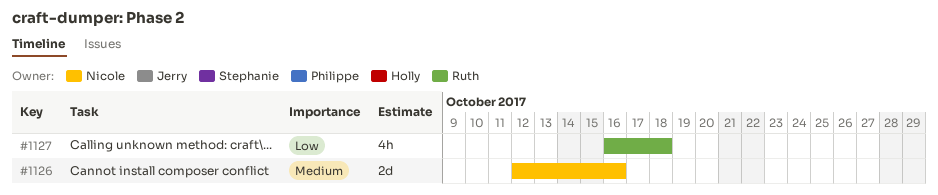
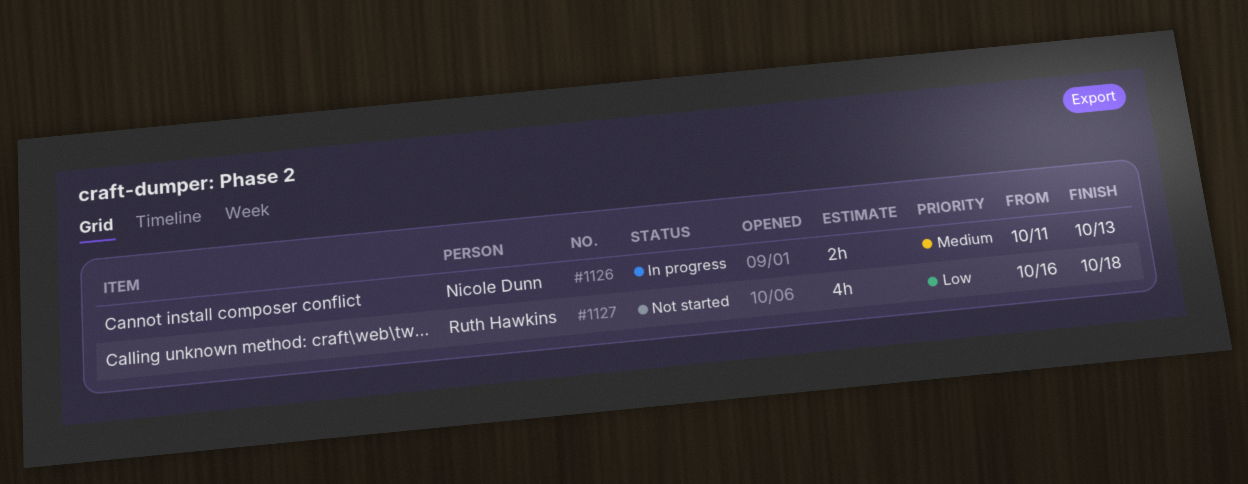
#1126, estimate: 2d -> 2h
#1126, start: Oct 12 -> Oct 11
#1126, due: Oct 16 -> Oct 13

